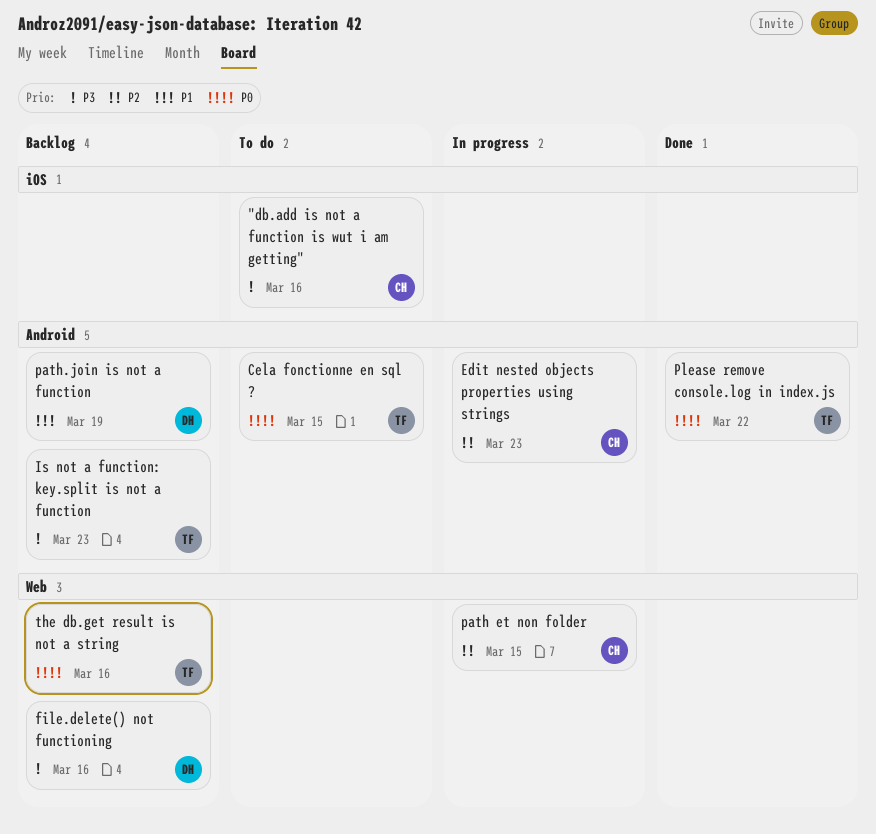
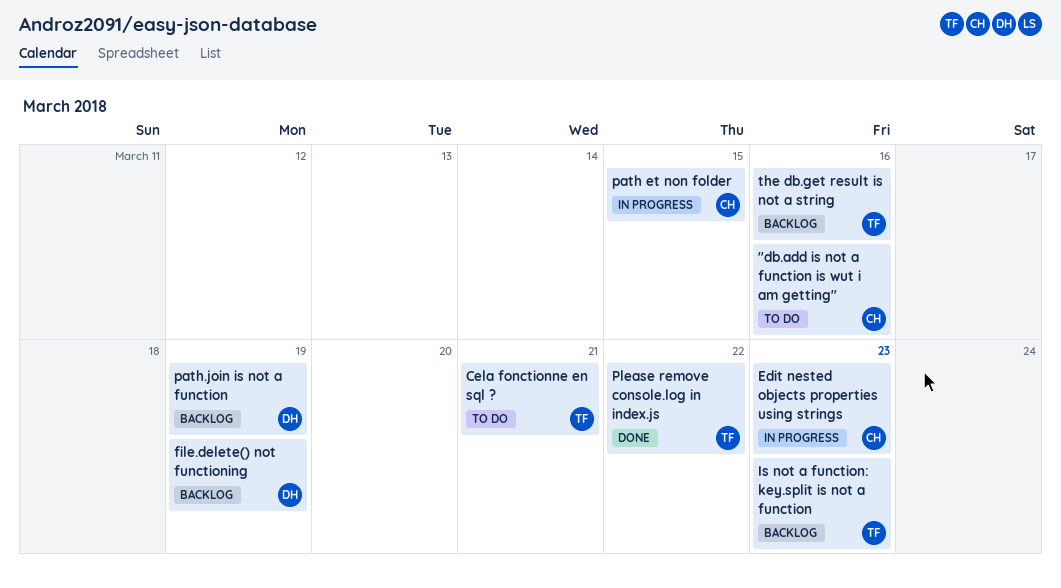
Cela fonctionne en sql ?, due: Mar 15 -> Mar 21
file.delete() not functioning, due: Mar 16 -> Mar 19

